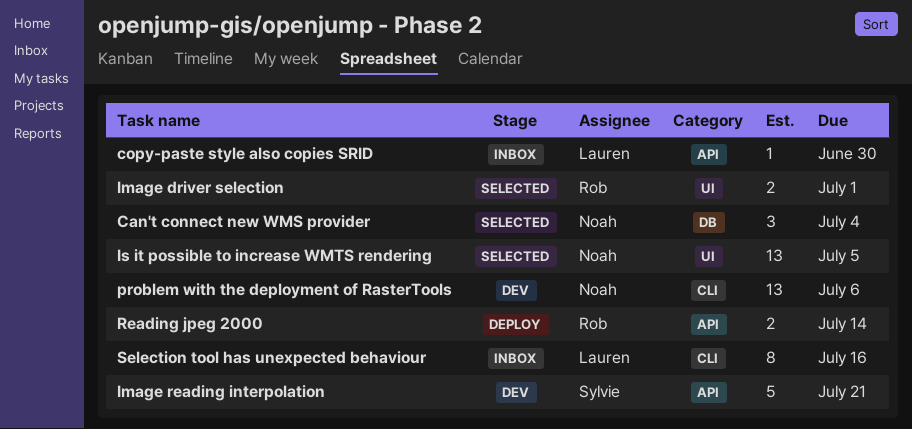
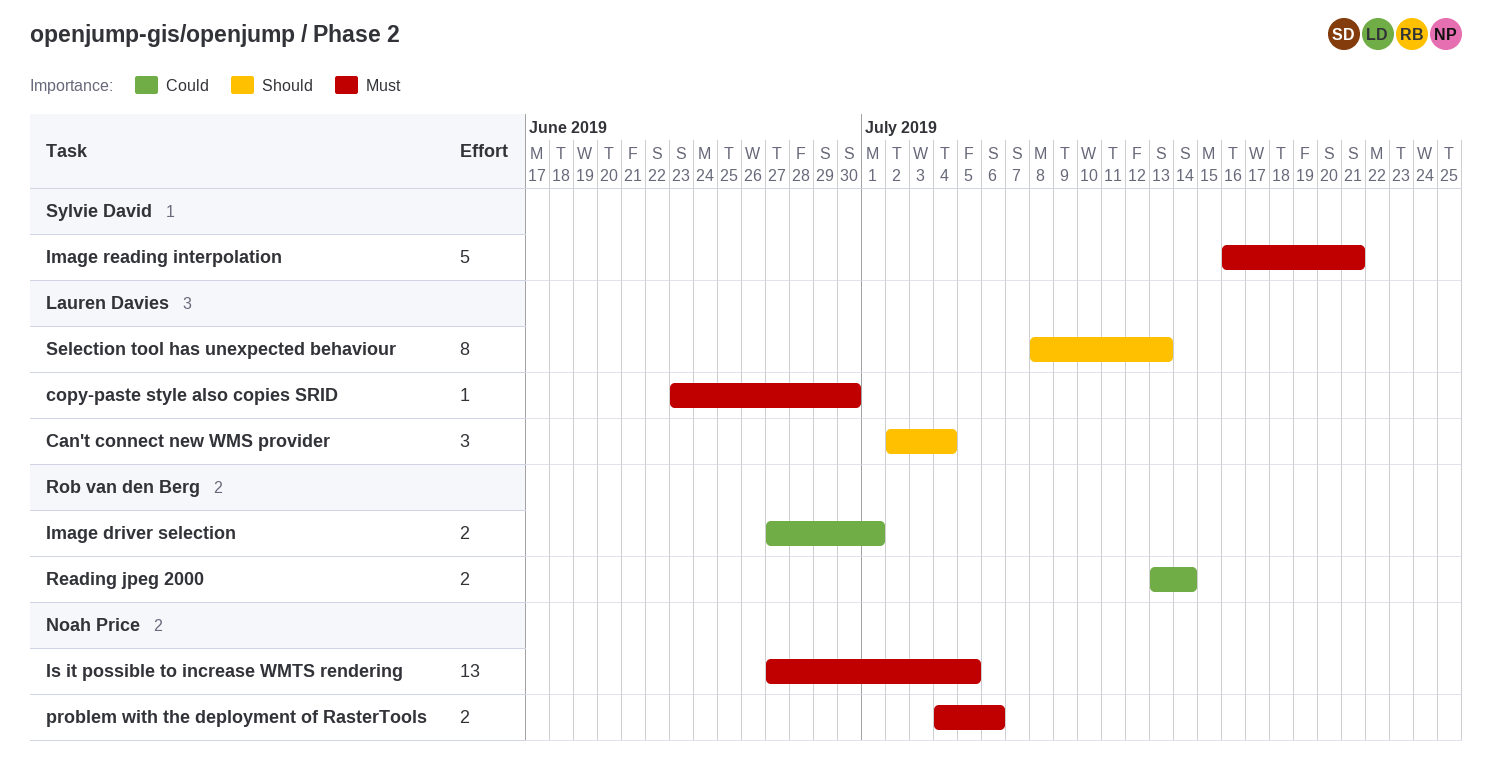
Can't connect new WMS provider, owner: Noah Price -> Lauren Davies
problem with the deployment of RasterTools, estimate: 13 -> 2
Selection tool has unexpected behaviour, due: Jul 16 -> Jul 13

